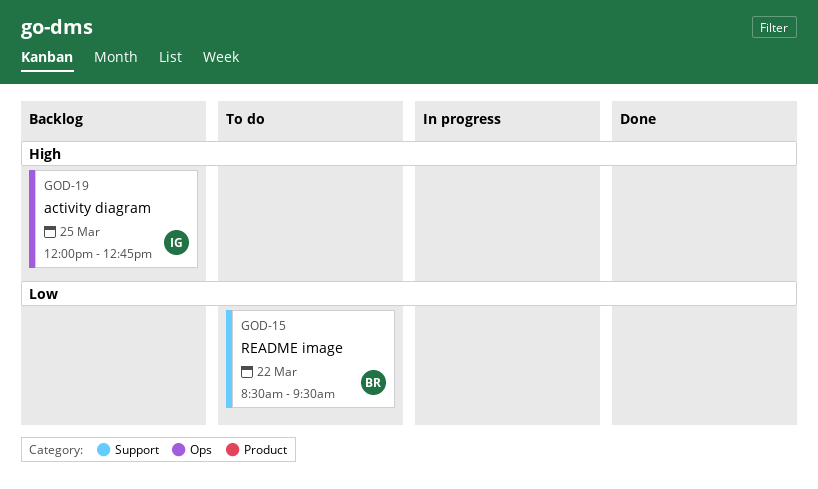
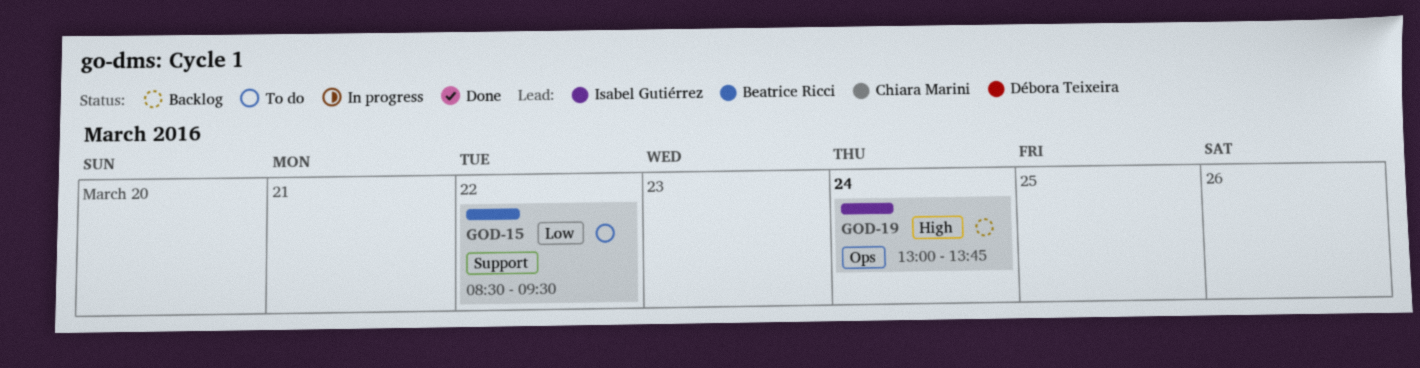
GOD-19, day: Mar 25 -> Mar 24
GOD-19, begins: 12:00 -> 13:00
GOD-19, ends: 12:45 -> 13:45

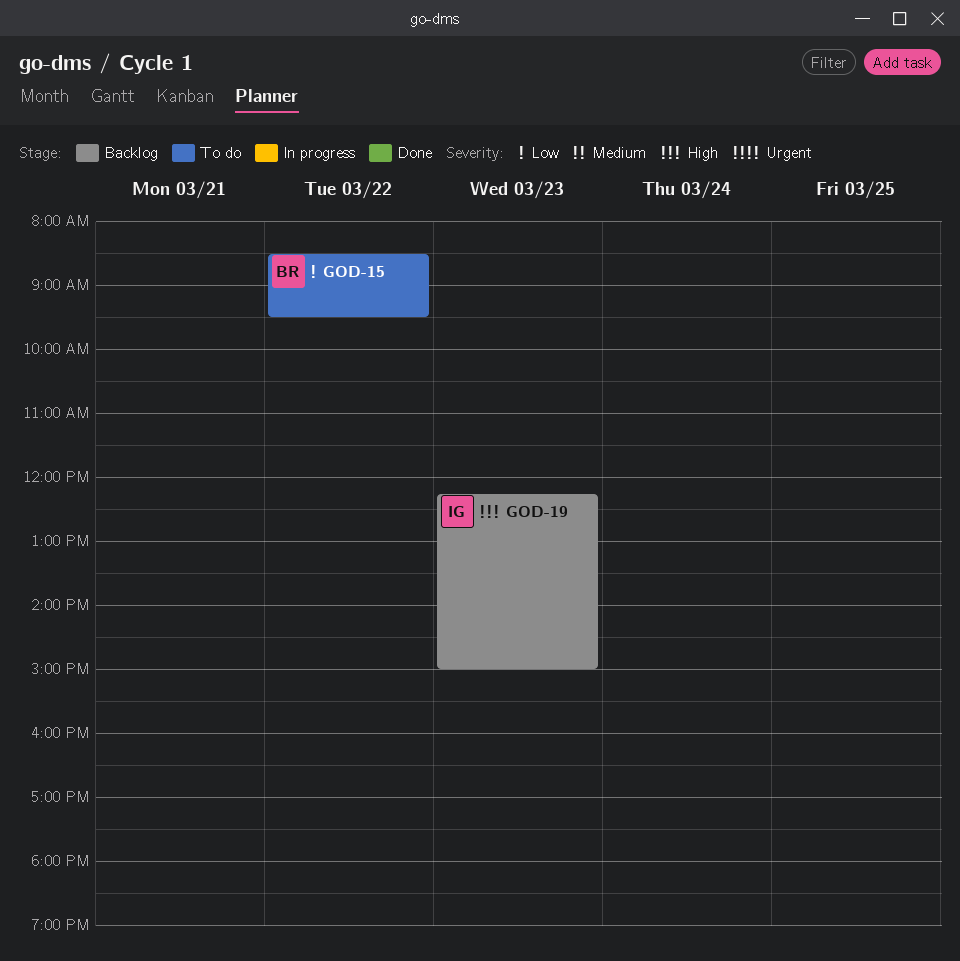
GOD-19, day: Mar 24 -> Mar 23
GOD-19, begins: 13:00 -> 12:15
GOD-19, ends: 13:45 -> 15:00

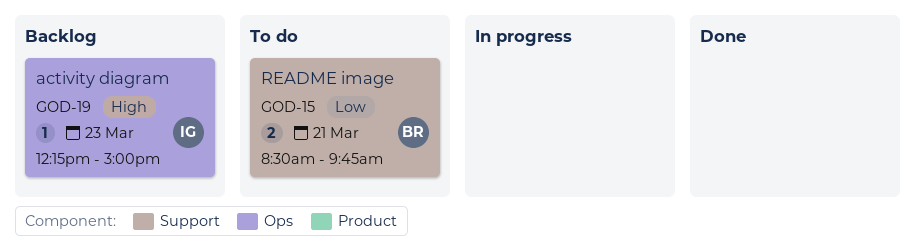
GOD-15, day: Mar 22 -> Mar 21
GOD-15, ends: 09:30 -> 09:45

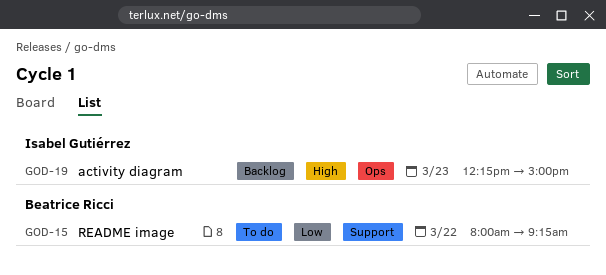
GOD-15, day: Mar 21 -> Mar 22
GOD-15, begins: 08:30 -> 08:00
GOD-15, ends: 09:45 -> 09:15

